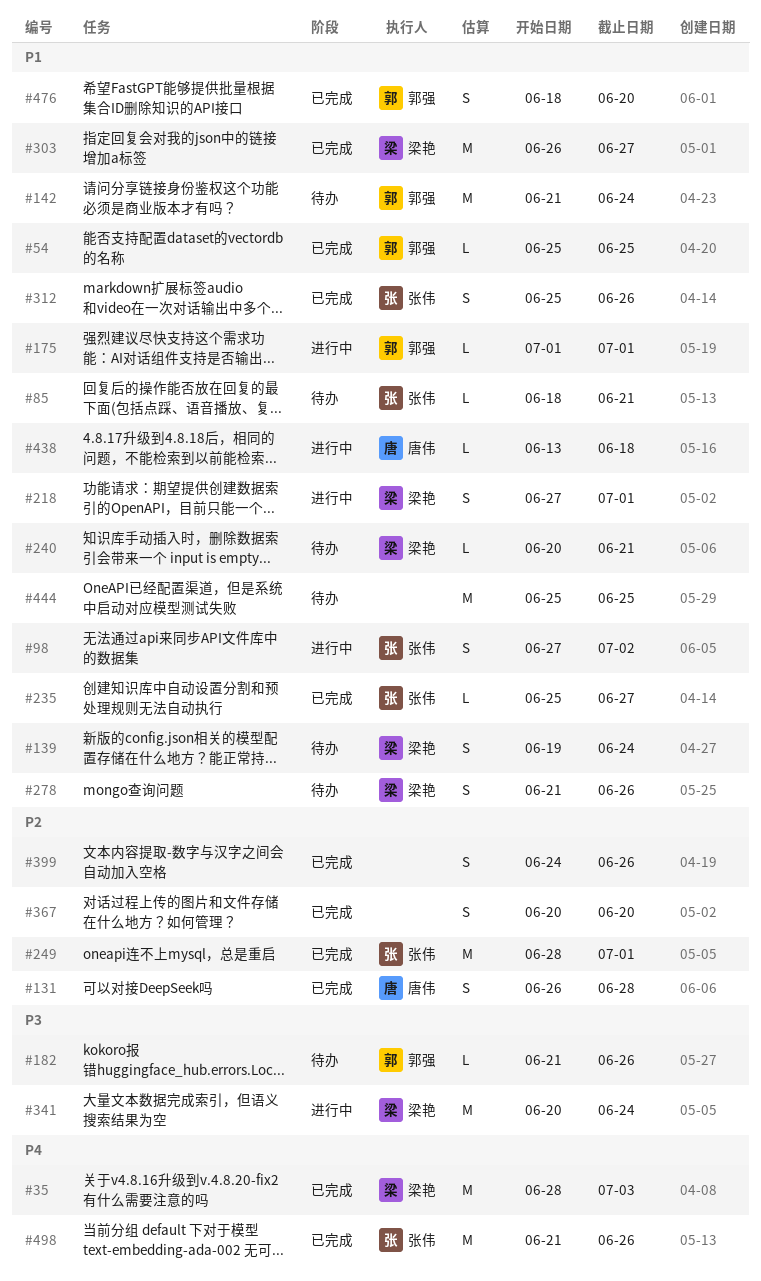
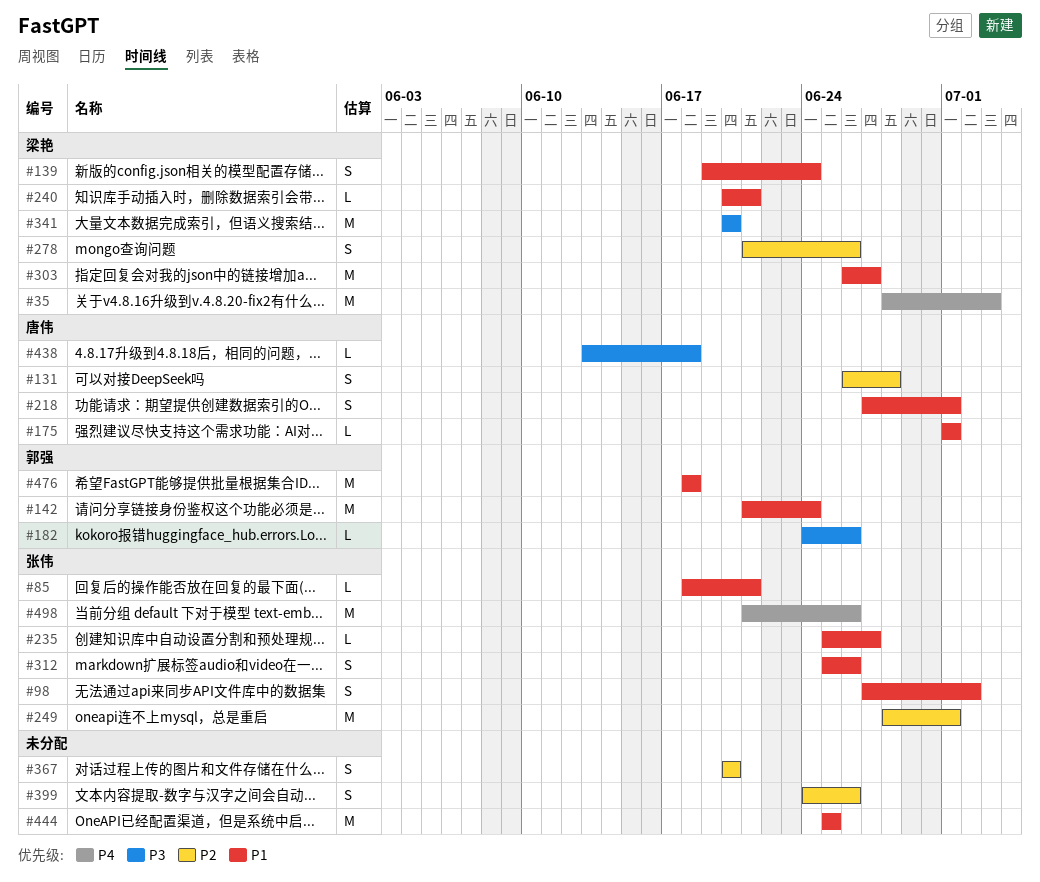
#54: present -> none
#175, owner: 郭强 -> 唐伟
#182, start: Jun 21 -> Jun 24
#218, owner: 梁艳 -> 唐伟
#278, priority: P1 -> P2
#341, due: Jun 24 -> Jun 20
#438, priority: P1 -> P3
#476, estimate: S -> M
#476, due: Jun 20 -> Jun 18

